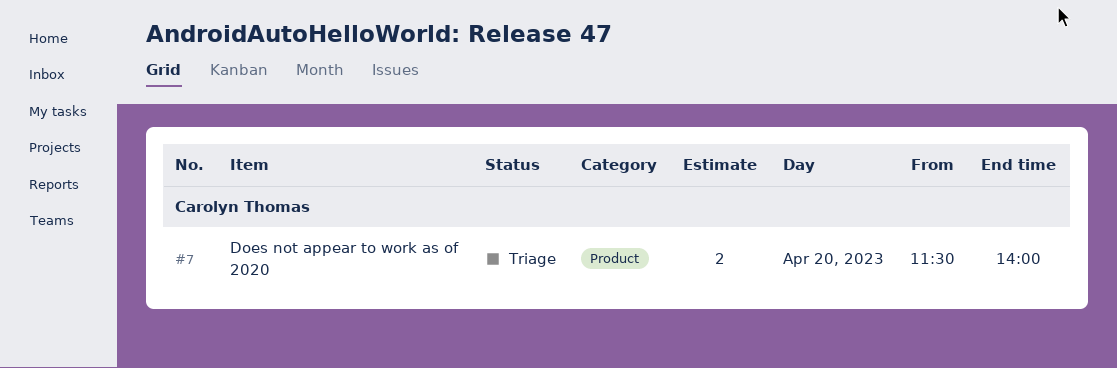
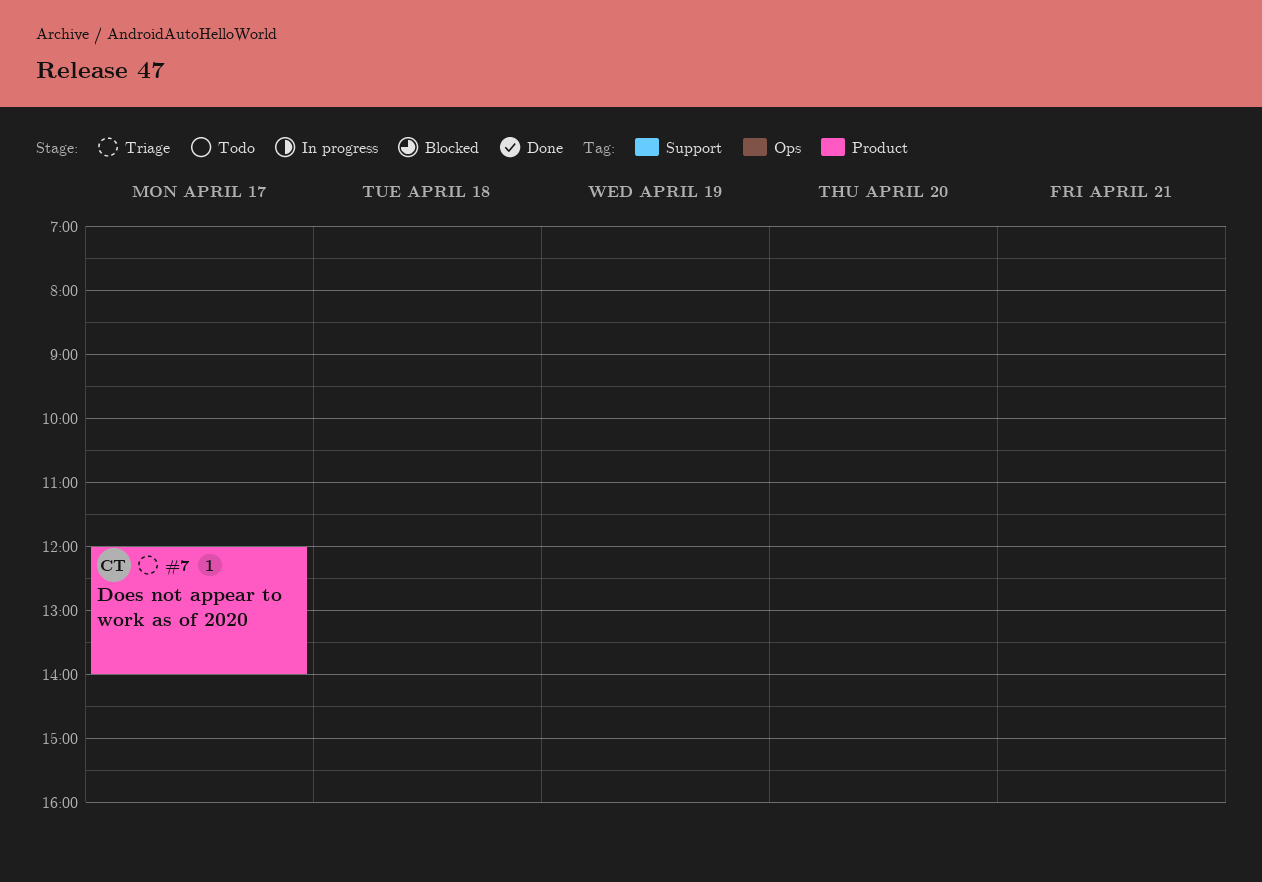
#7, estimate: 2 -> 1
#7, day: Apr 20 -> Apr 17
#7, begins: 11:30 -> 12:00

